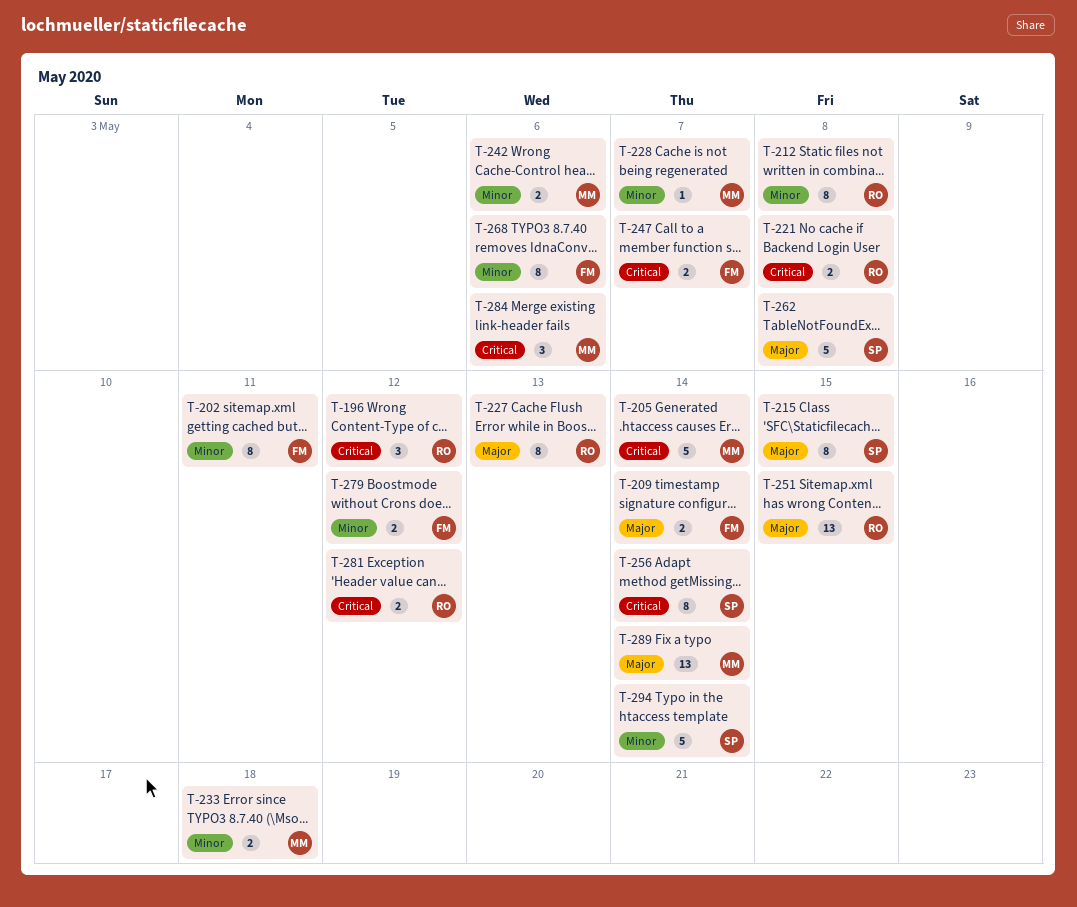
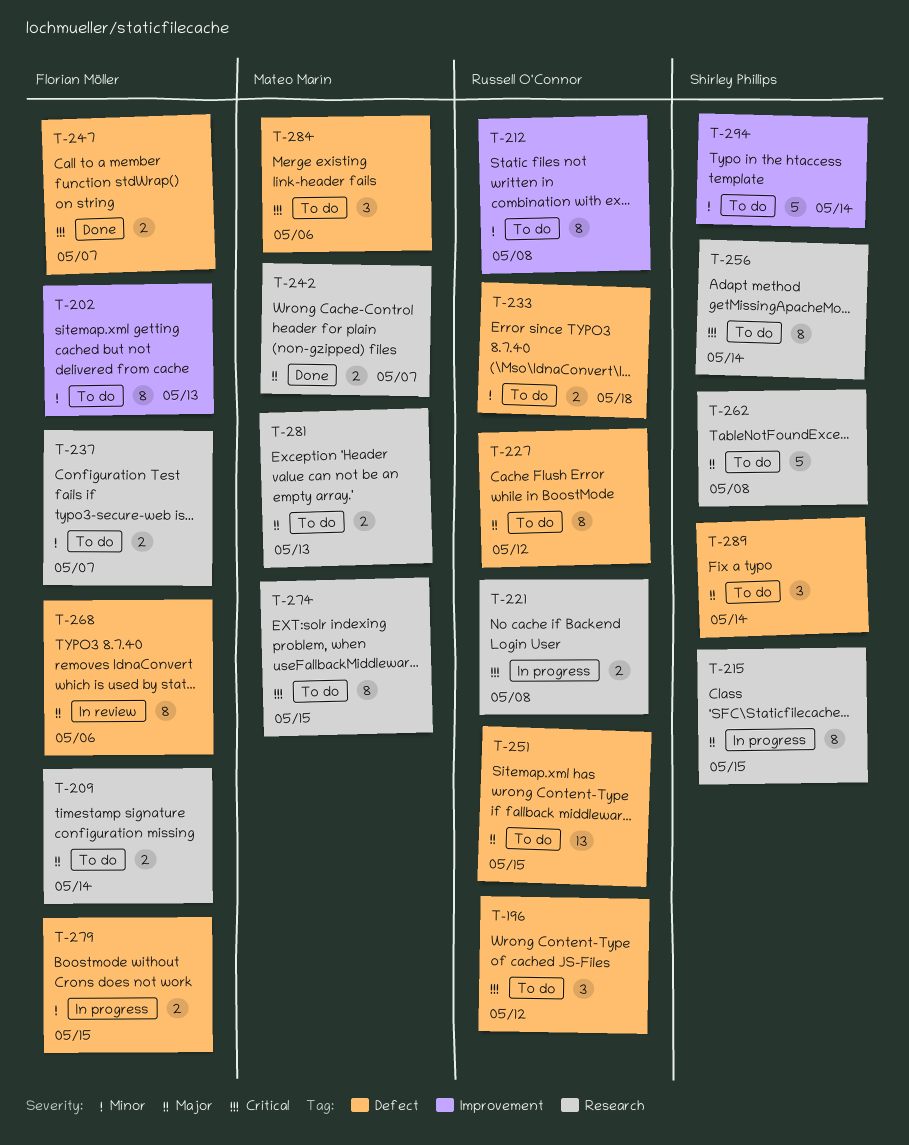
T-202, due: May 11 -> May 13
T-205: present -> none
T-227, due: May 13 -> May 12
T-228: present -> none
T-233, owner: Mateo Marín -> Russell O'Connor
T-237: none -> present
T-242, priority: Minor -> Major
T-242, due: May 6 -> May 7
T-268, priority: Minor -> Major
T-274: none -> present
T-279, due: May 12 -> May 15
T-281, owner: Russell O'Connor -> Mateo Marín
T-281, priority: Critical -> Major
T-281, due: May 12 -> May 13
T-289, owner: Mateo Marín -> Shirley Phillips
T-289, estimate: 13 -> 3

